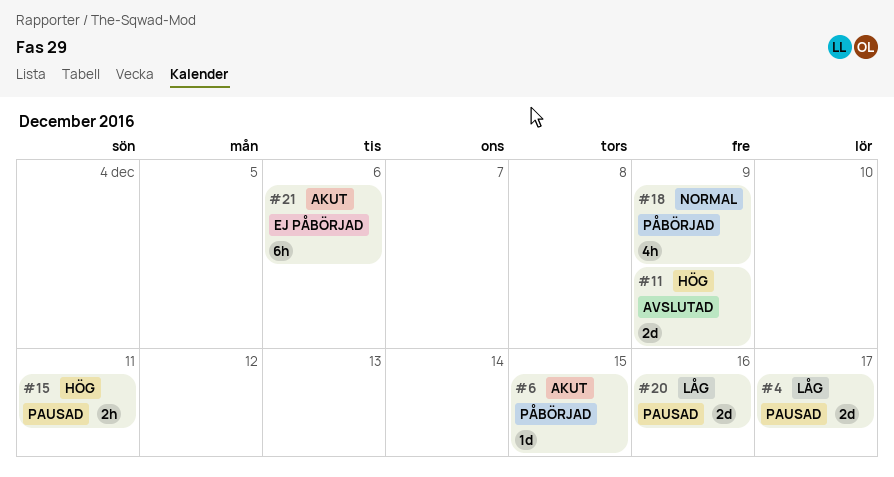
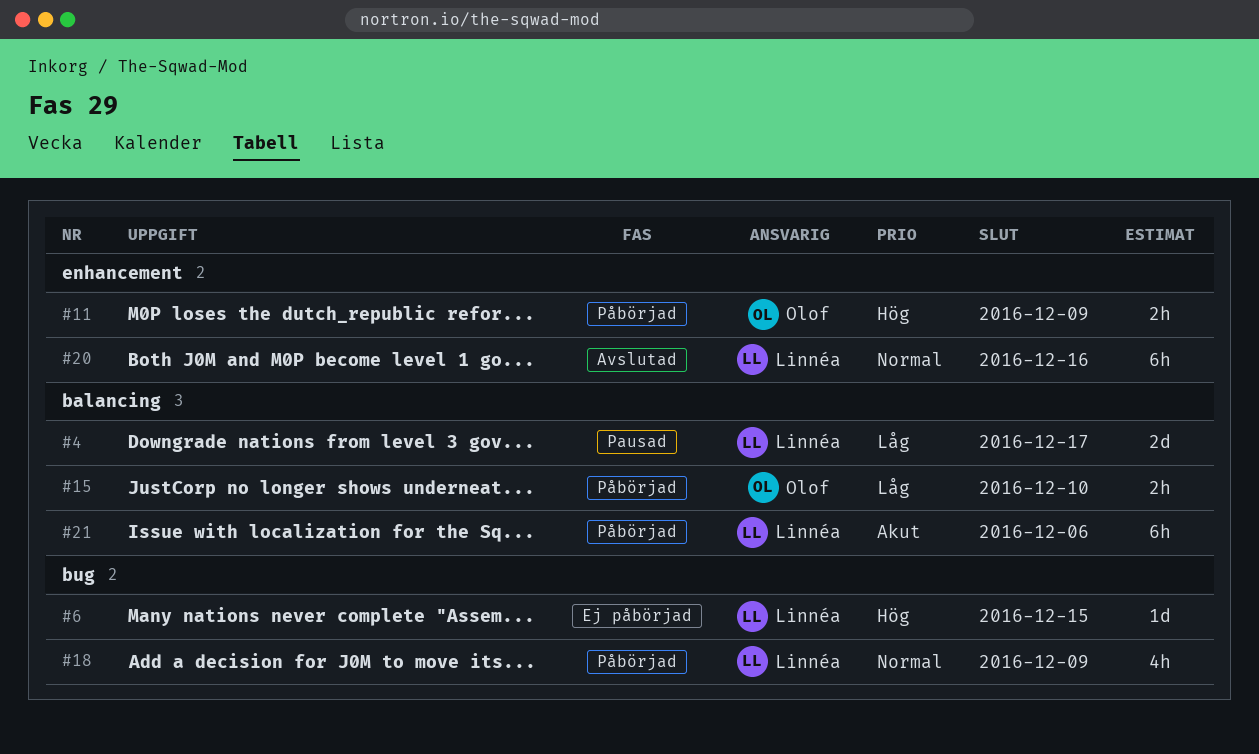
#6, status: Påbörjad -> Ej påbörjad
#6, priority: Akut -> Hög
#11, status: Avslutad -> Påbörjad
#11, estimate: 2d -> 2h
#15, status: Pausad -> Påbörjad
#15, priority: Hög -> Låg
#15, due: Dec 11 -> Dec 10
#20, status: Pausad -> Avslutad
#20, priority: Låg -> Normal
#20, estimate: 2d -> 6h
#21, status: Ej påbörjad -> Påbörjad

